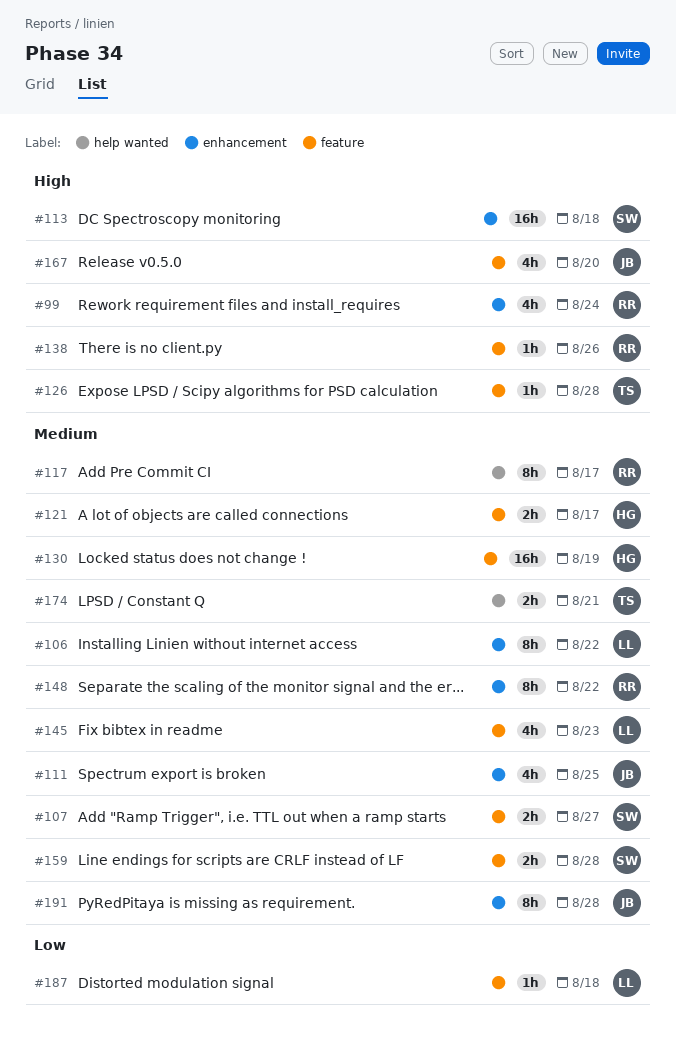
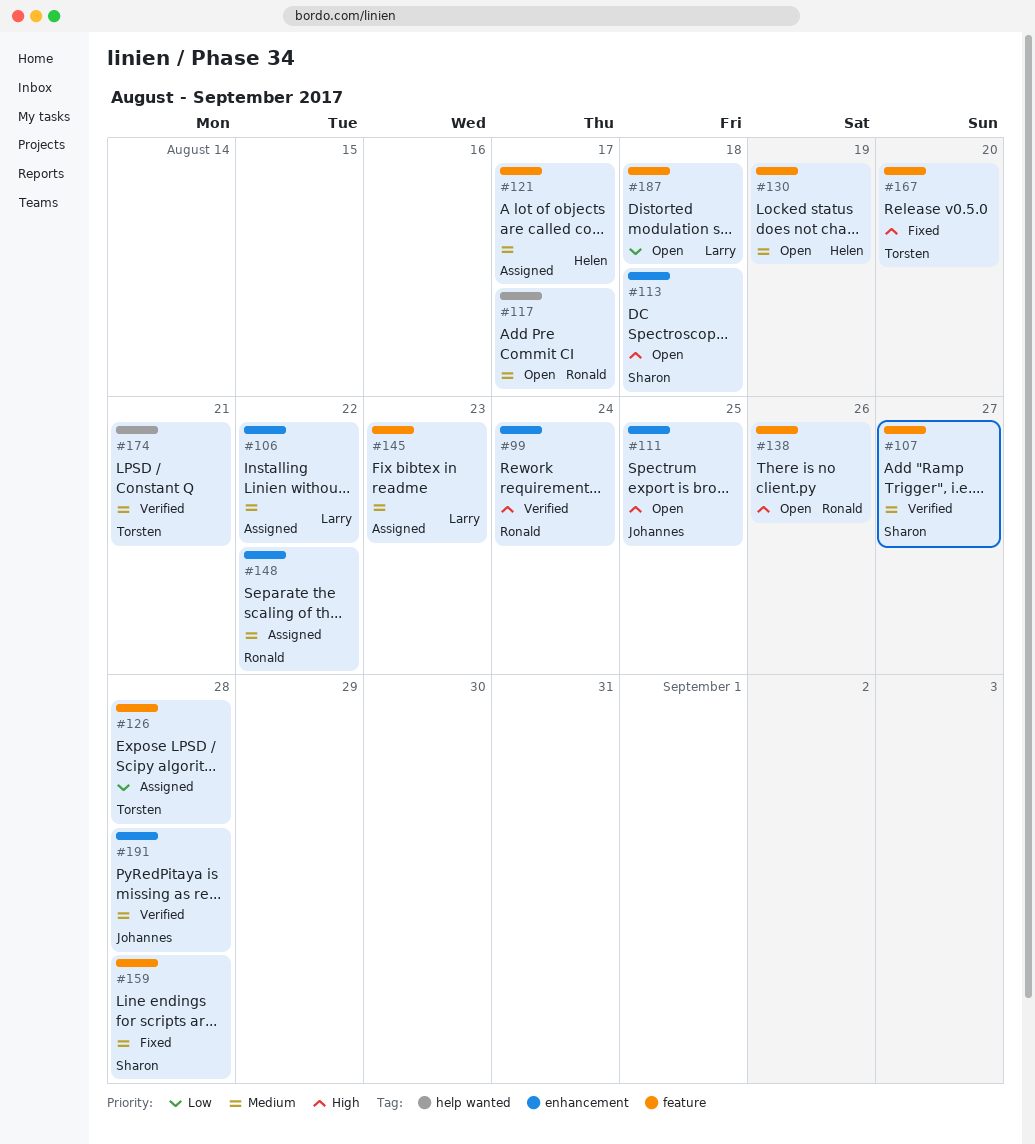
#111, priority: Medium -> High
#126, priority: High -> Low
#167, owner: Johannes -> Torsten

